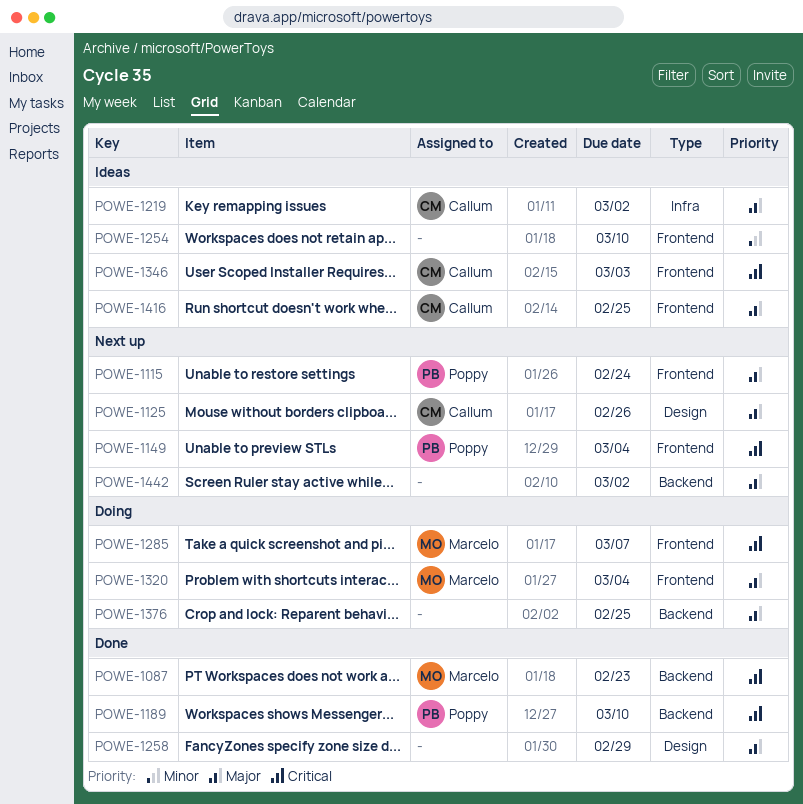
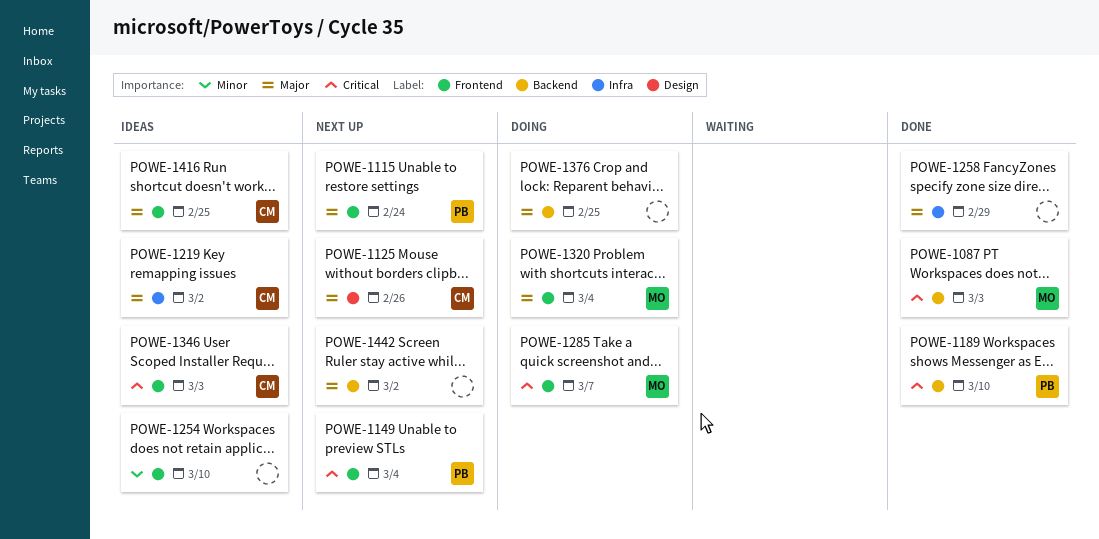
POWE-1087, due: Feb 23 -> Mar 3
POWE-1258, label: Design -> Infra

